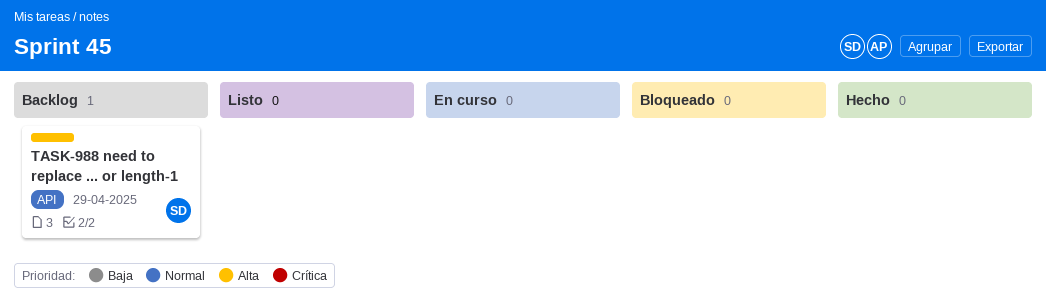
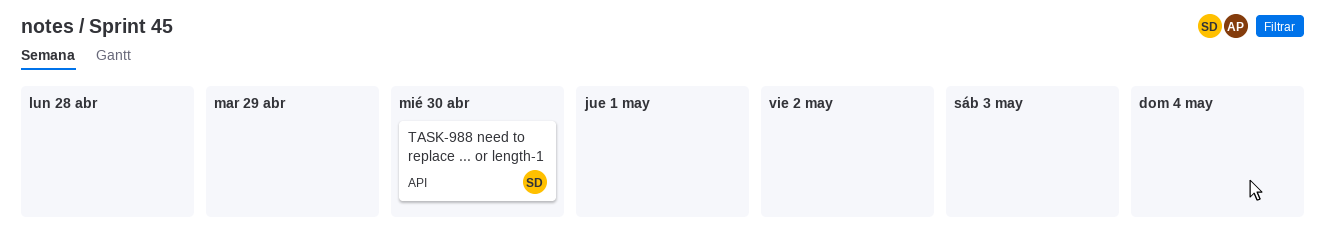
TASK-988, due: Apr 29 -> Apr 30

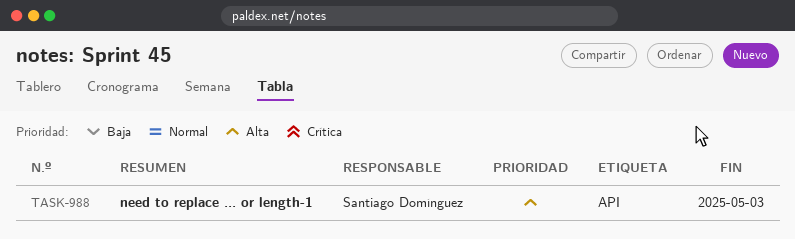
TASK-988, due: Apr 30 -> May 3

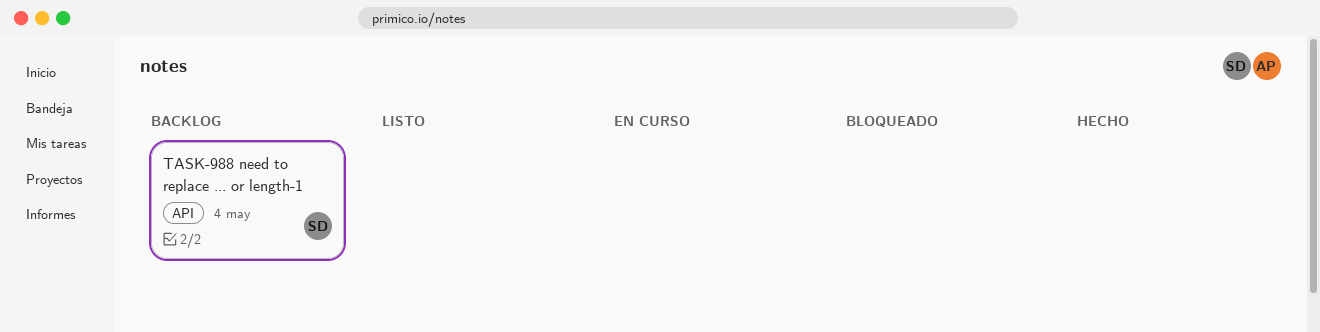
TASK-988, due: May 3 -> May 4

